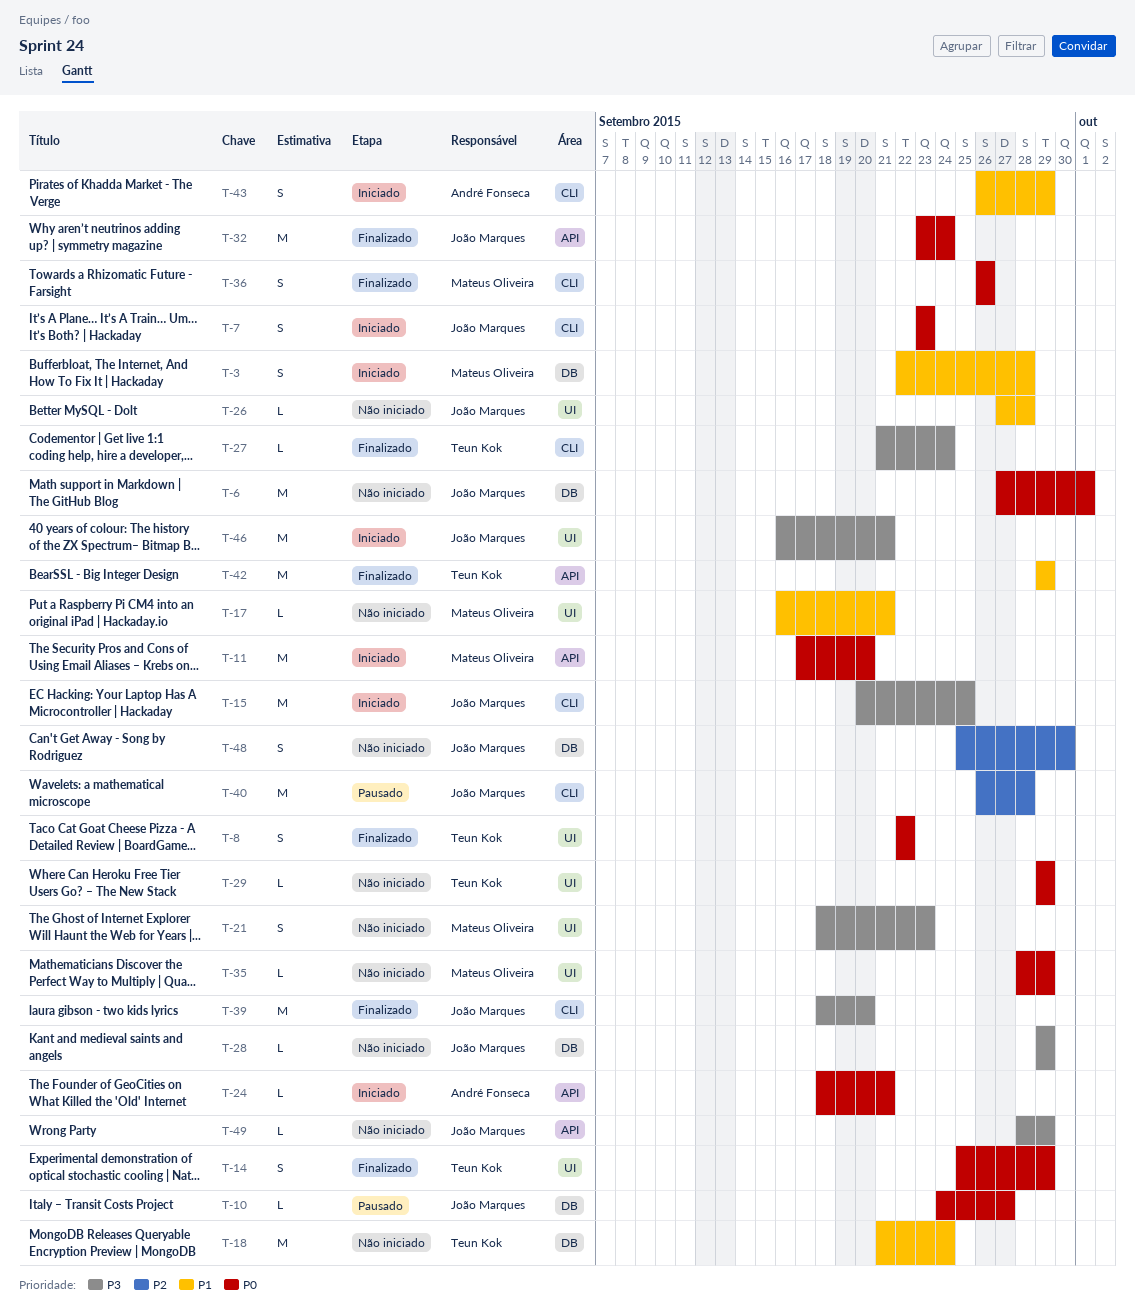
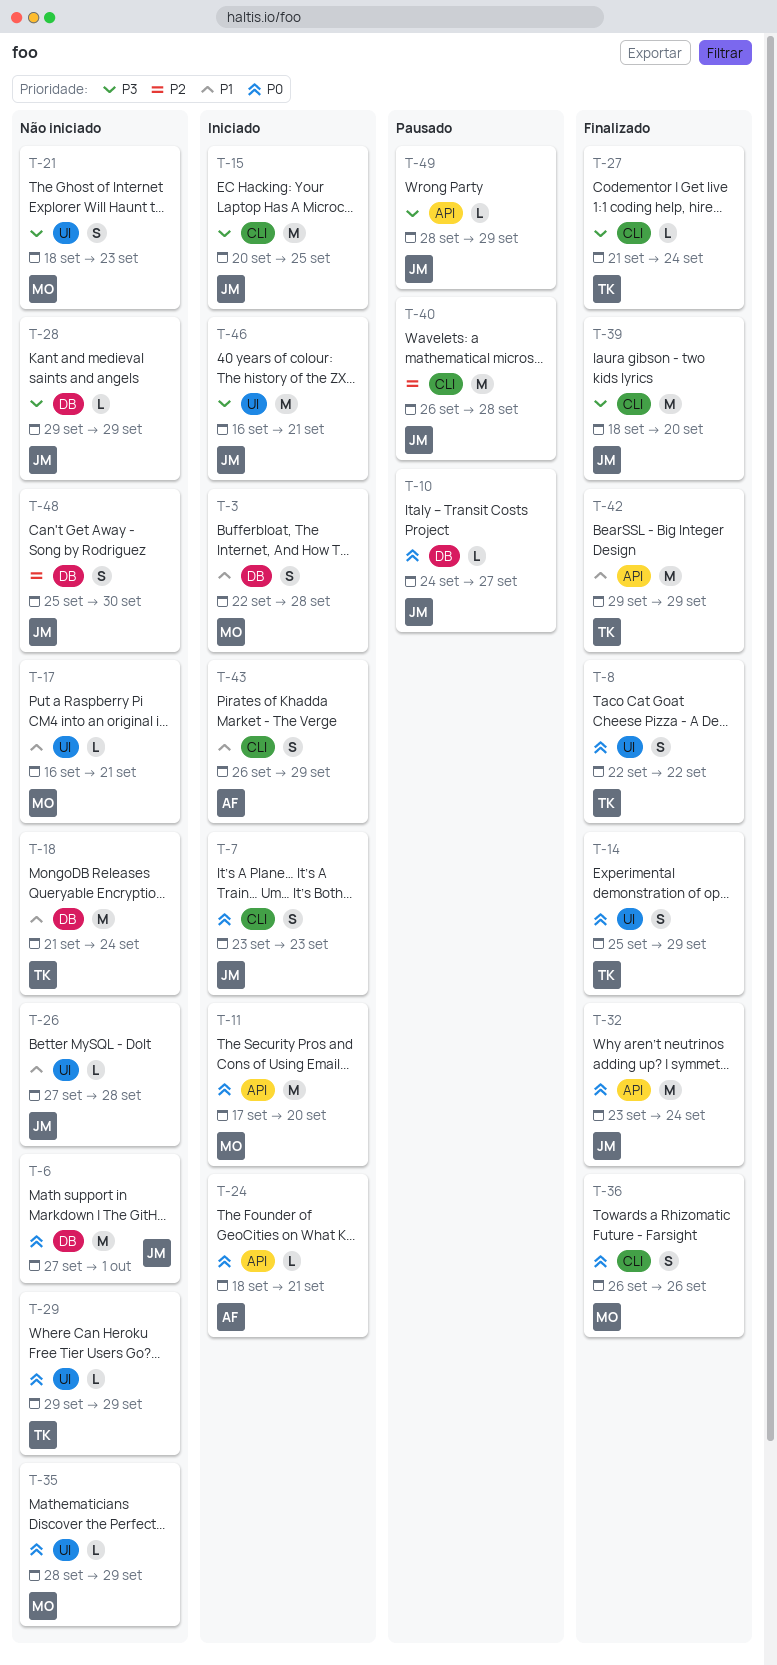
T-49, status: Não iniciado -> Pausado

